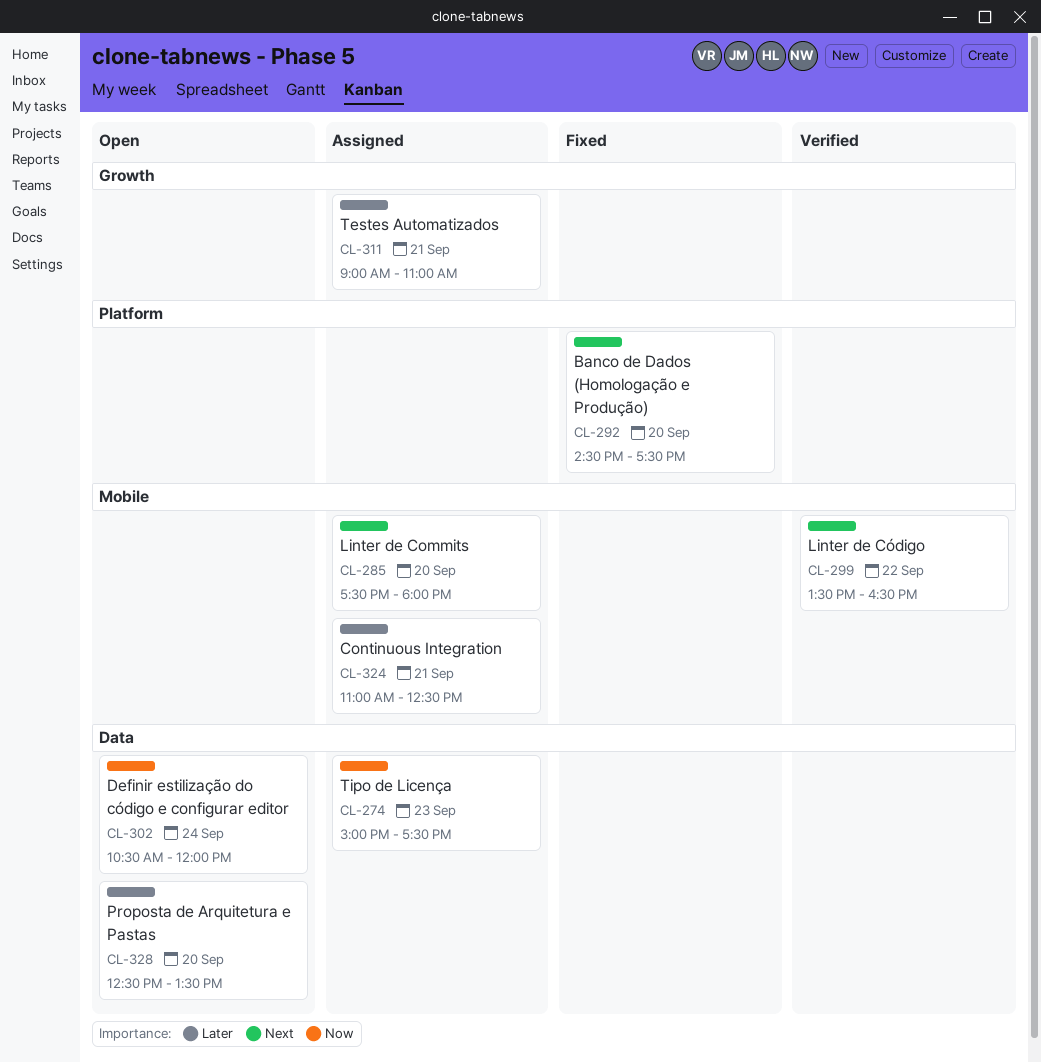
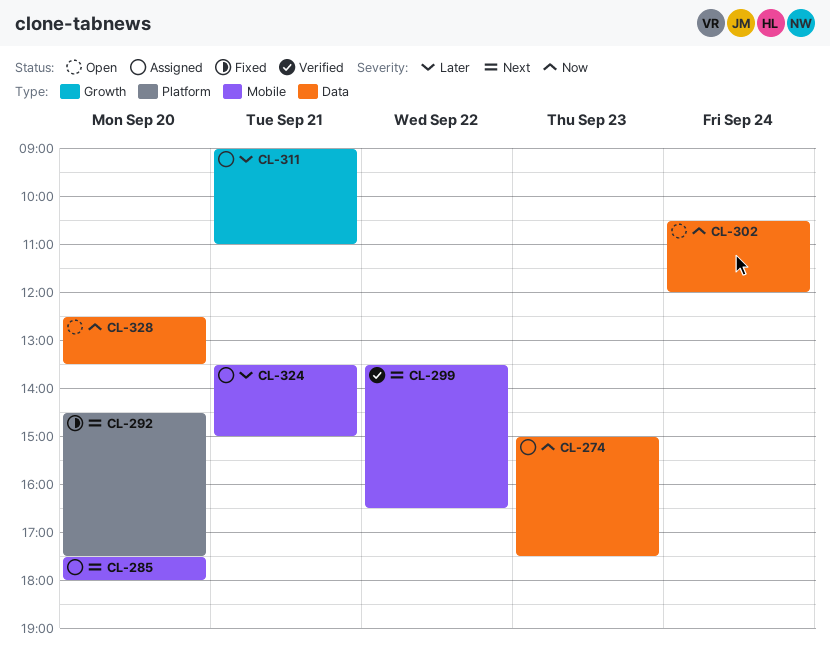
CL-324, begins: 11:00 -> 13:30
CL-324, ends: 12:30 -> 15:00
CL-328, priority: Later -> Now

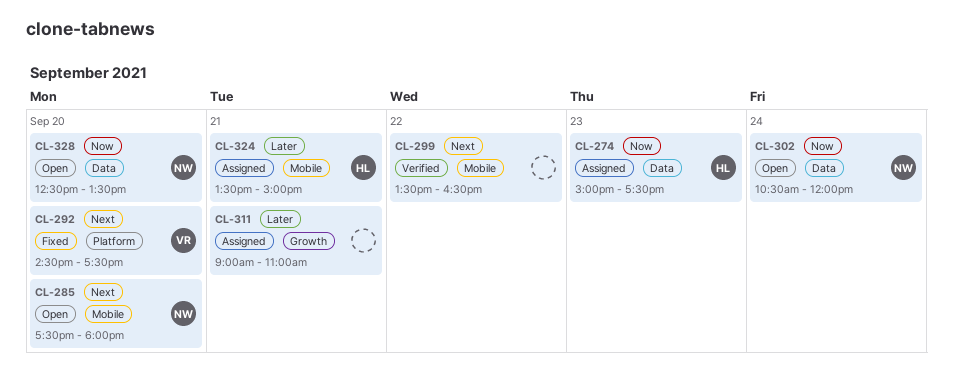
CL-285, status: Assigned -> Open

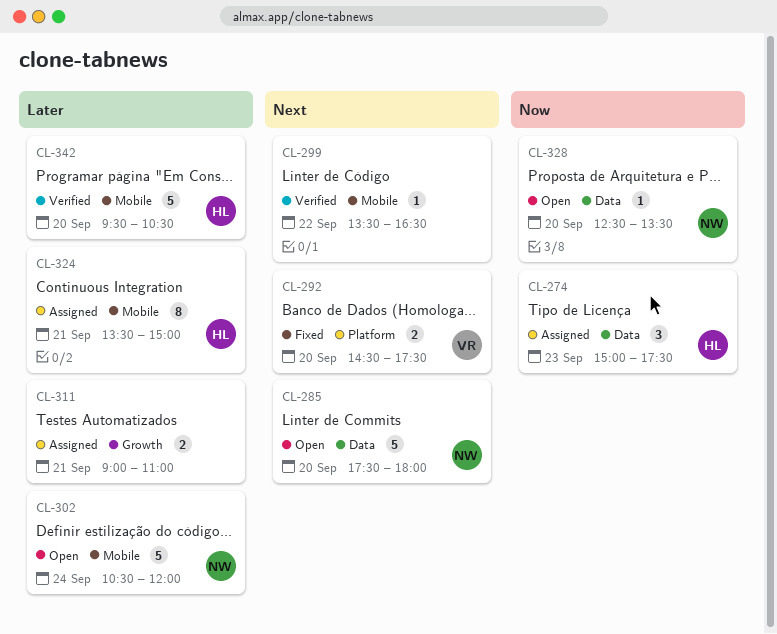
CL-285, label: Mobile -> Data
CL-302, priority: Now -> Later
CL-302, label: Data -> Mobile
CL-342: none -> present

